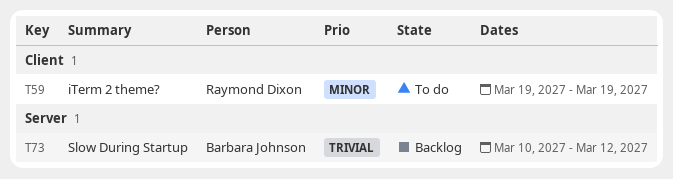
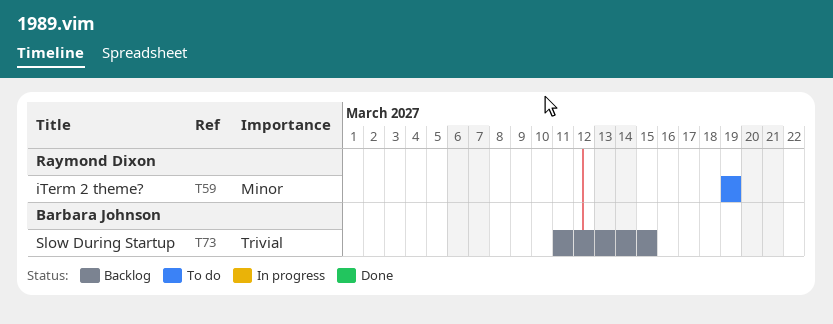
T73, start: Mar 10 -> Mar 11
T73, due: Mar 12 -> Mar 15

